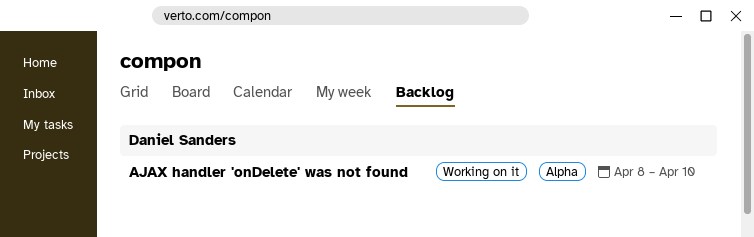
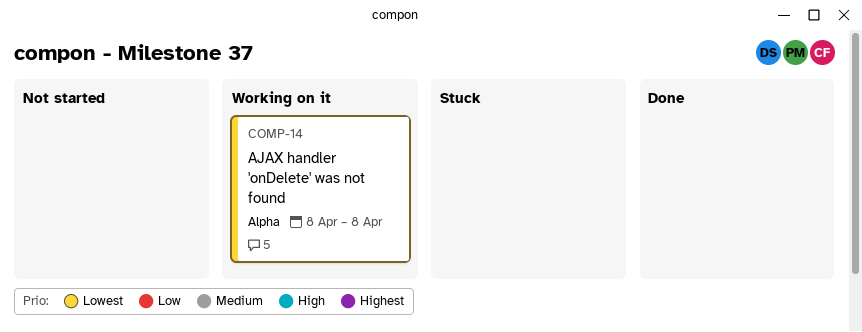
AJAX handler 'onDelete' was not found, due: Apr 10 -> Apr 8

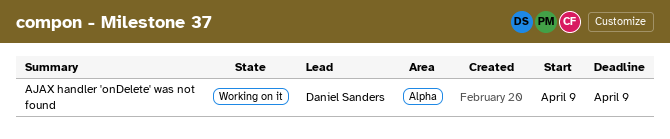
AJAX handler 'onDelete' was not found, start: Apr 8 -> Apr 9
AJAX handler 'onDelete' was not found, due: Apr 8 -> Apr 9

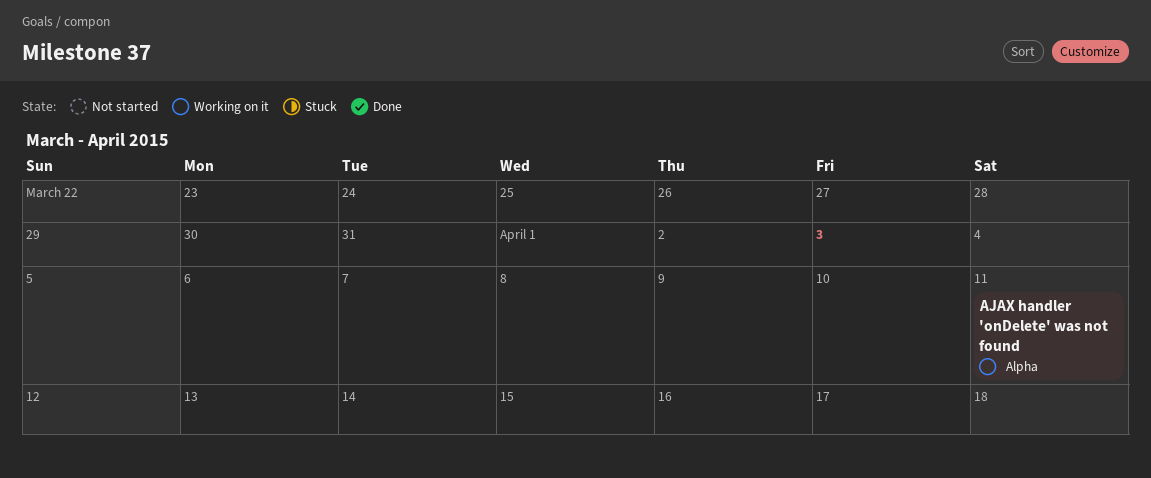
AJAX handler 'onDelete' was not found, due: Apr 9 -> Apr 11

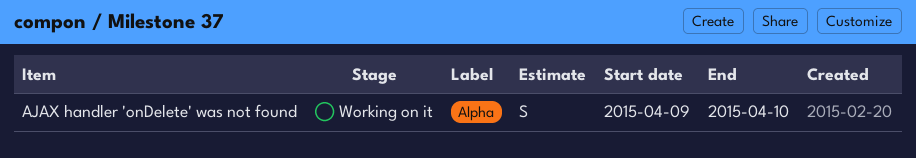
AJAX handler 'onDelete' was not found, due: Apr 11 -> Apr 10

